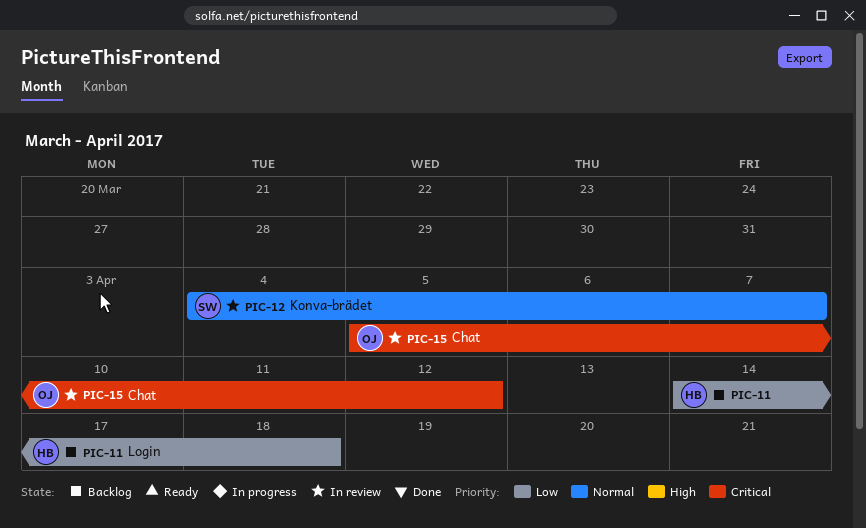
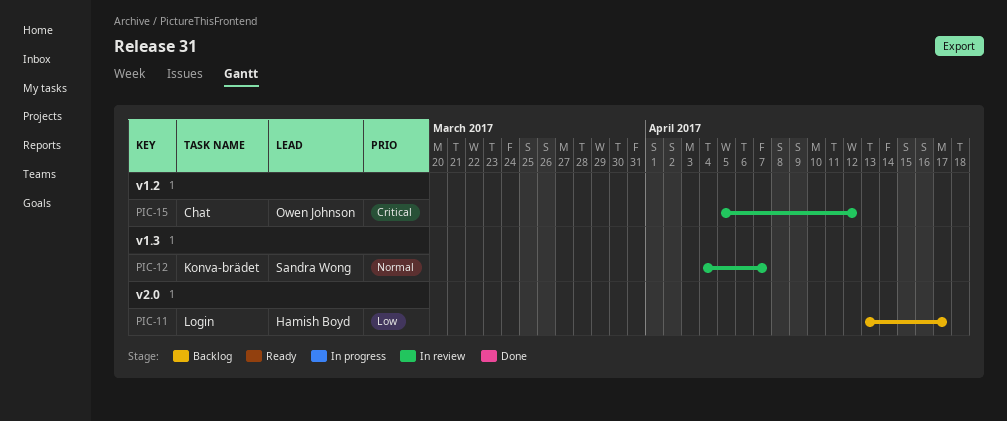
PIC-11, start: Apr 14 -> Apr 13
PIC-11, due: Apr 18 -> Apr 17

